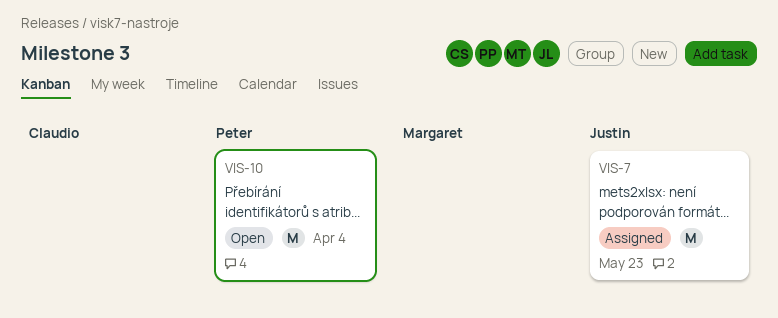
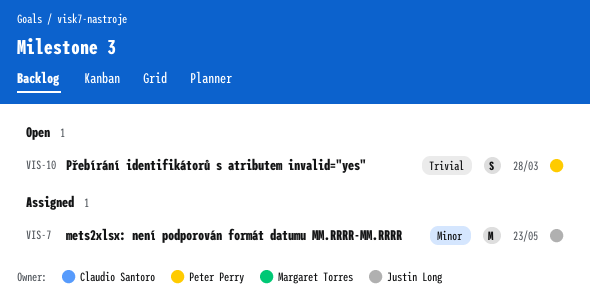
VIS-10, estimate: M -> S
VIS-10, due: Apr 4 -> Mar 28

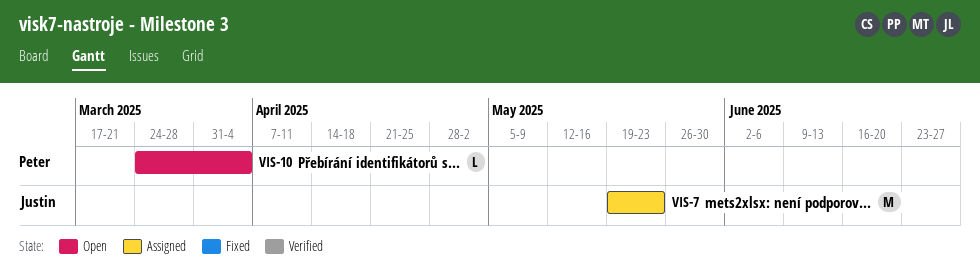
VIS-10, estimate: S -> L
VIS-10, due: Mar 28 -> Apr 4

